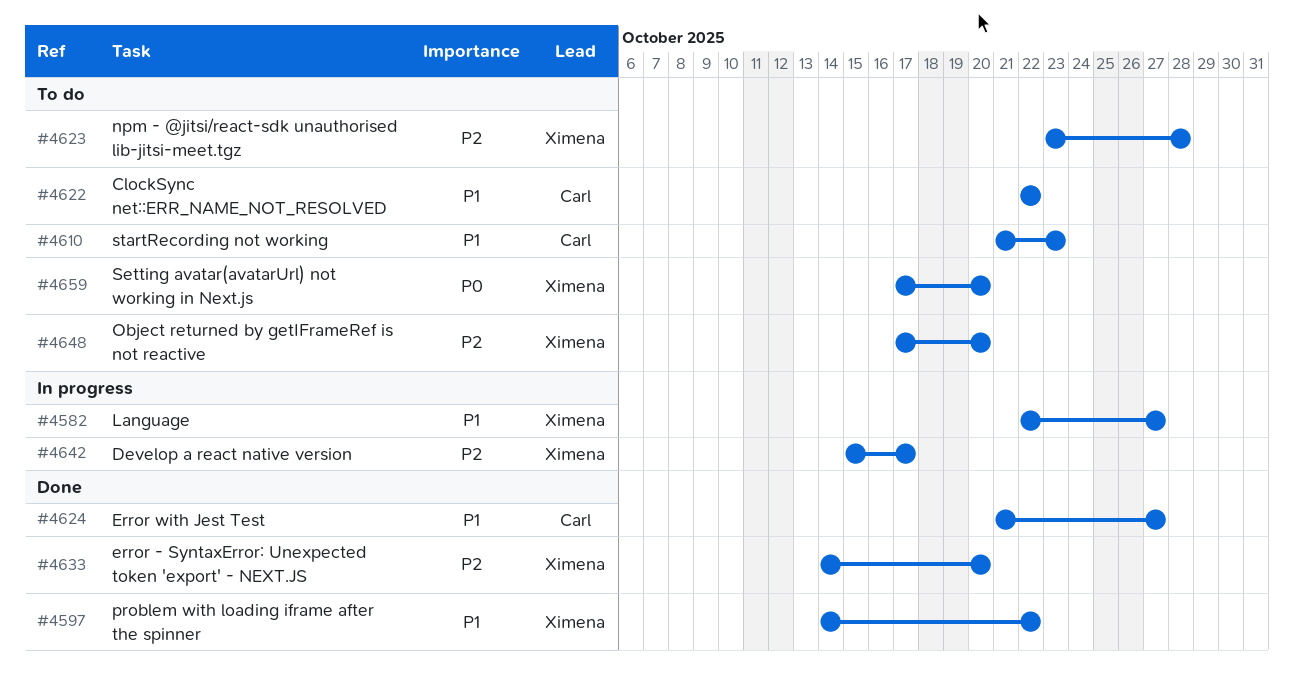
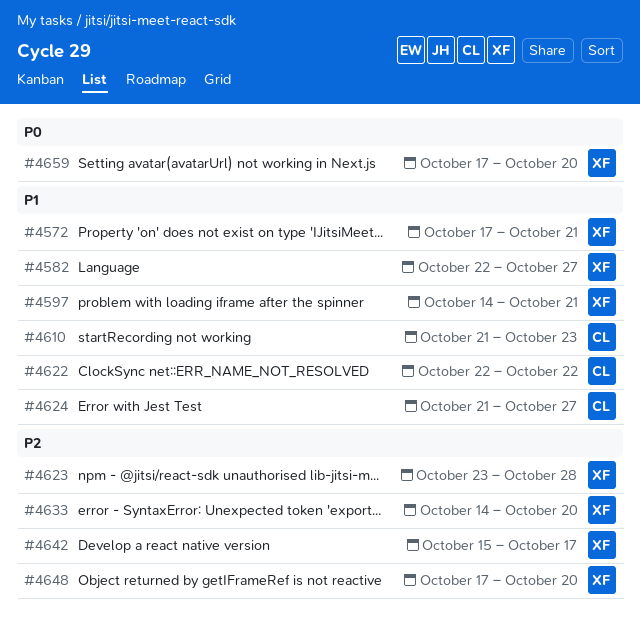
#4572: none -> present
#4597, due: Oct 22 -> Oct 21

